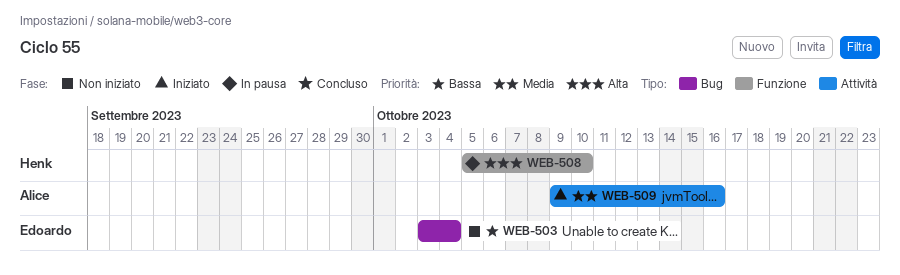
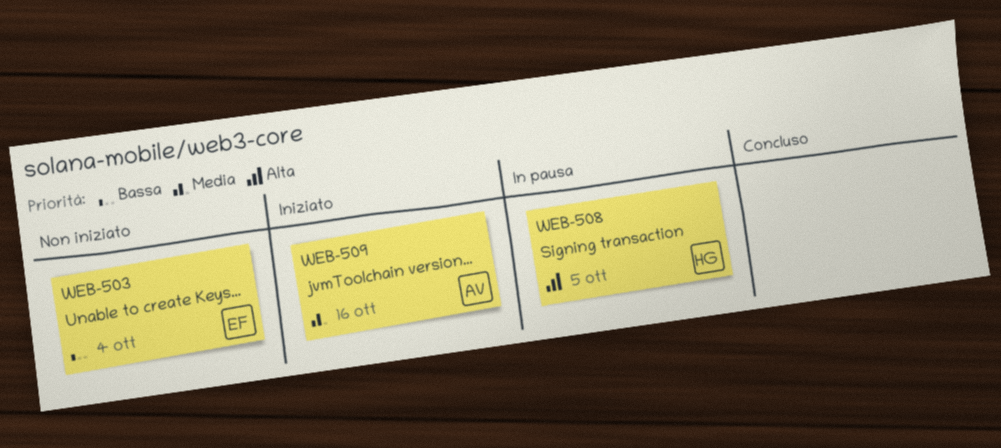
WEB-508, due: Oct 10 -> Oct 5

